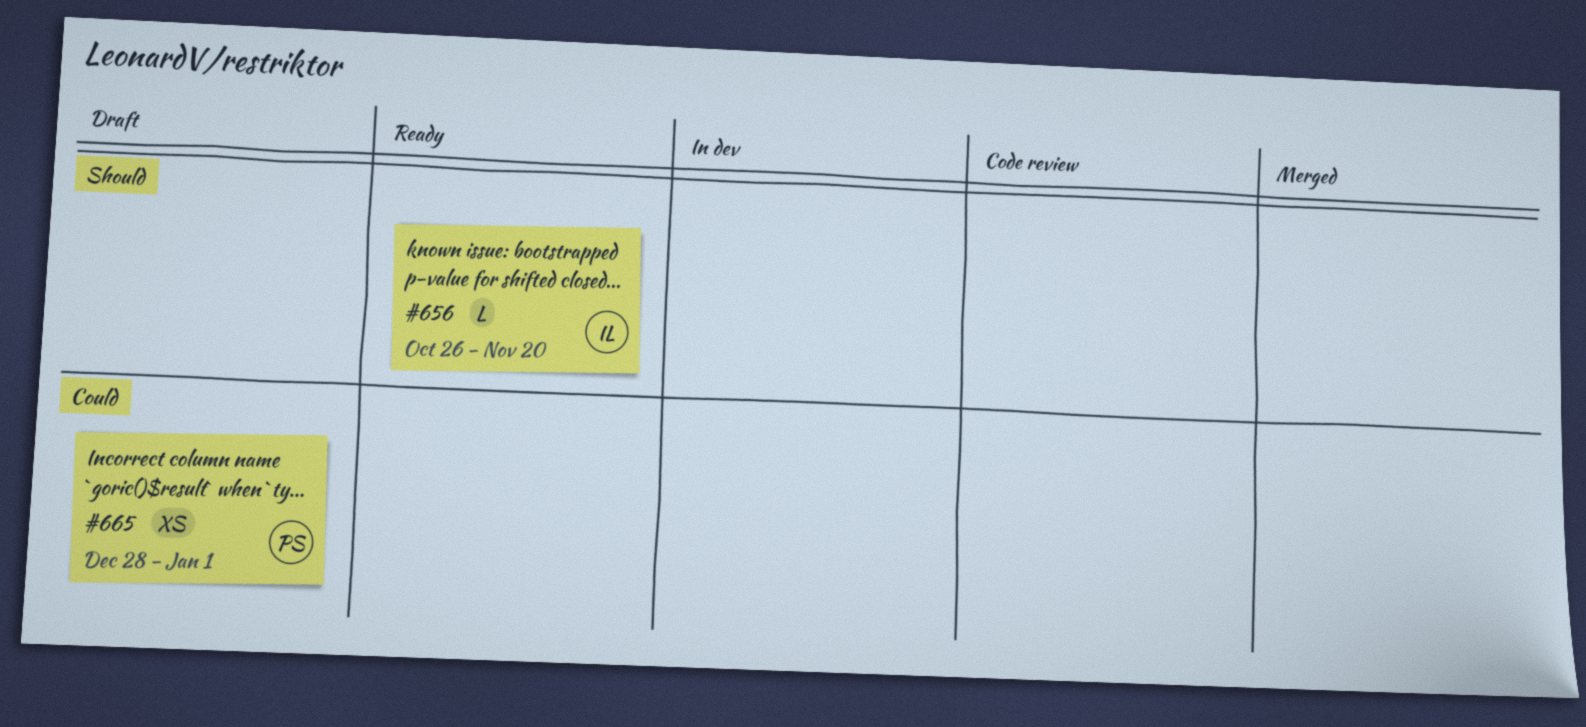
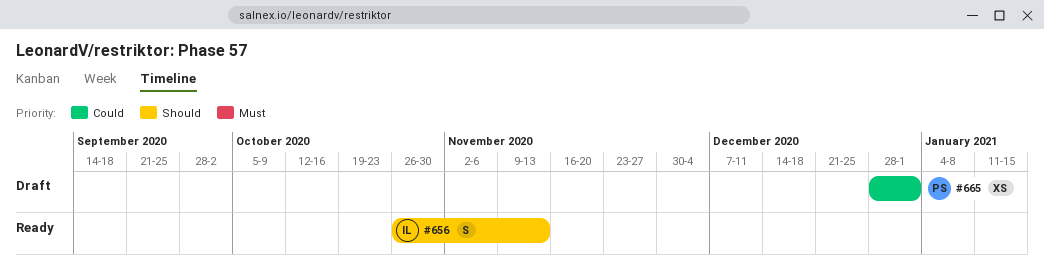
#656, estimate: L -> S
#656, due: Nov 20 -> Nov 13

